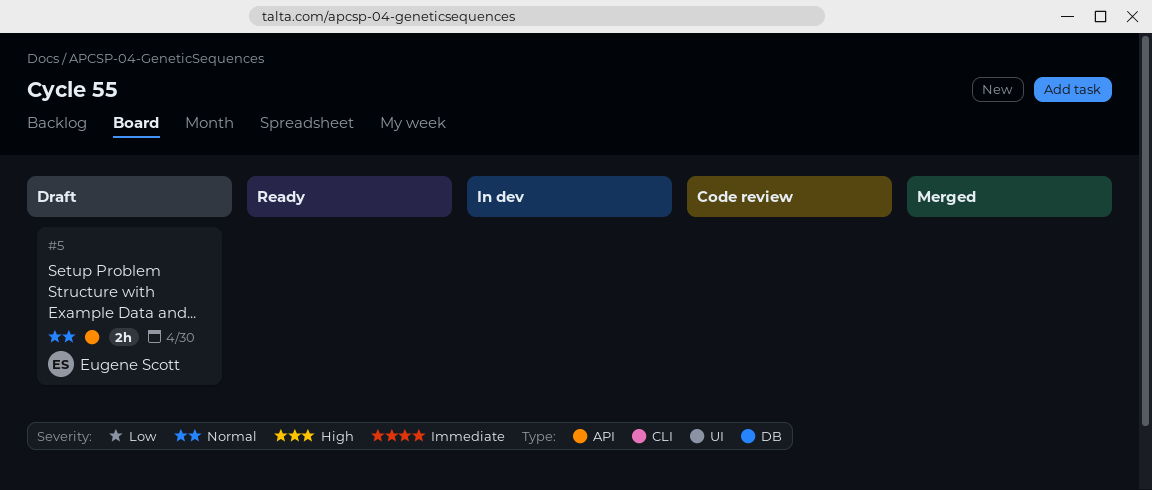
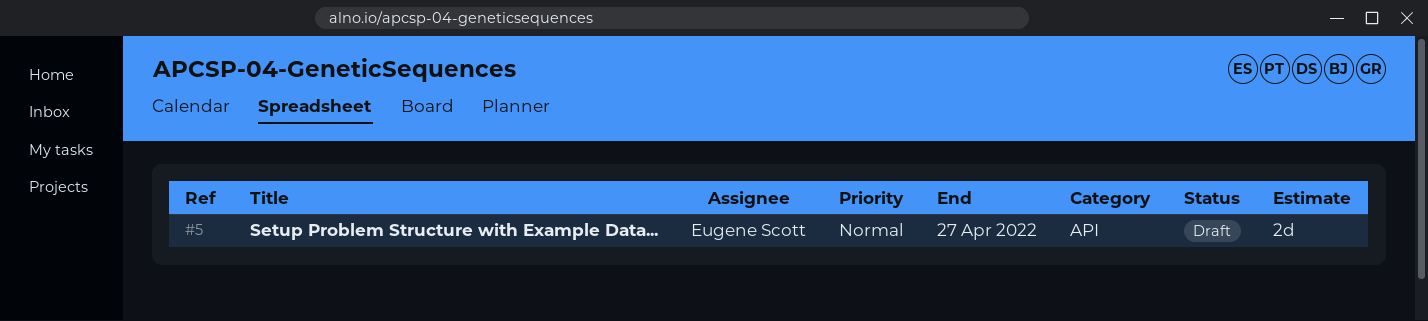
#5, estimate: 2h -> 2d
#5, due: Apr 30 -> Apr 27

